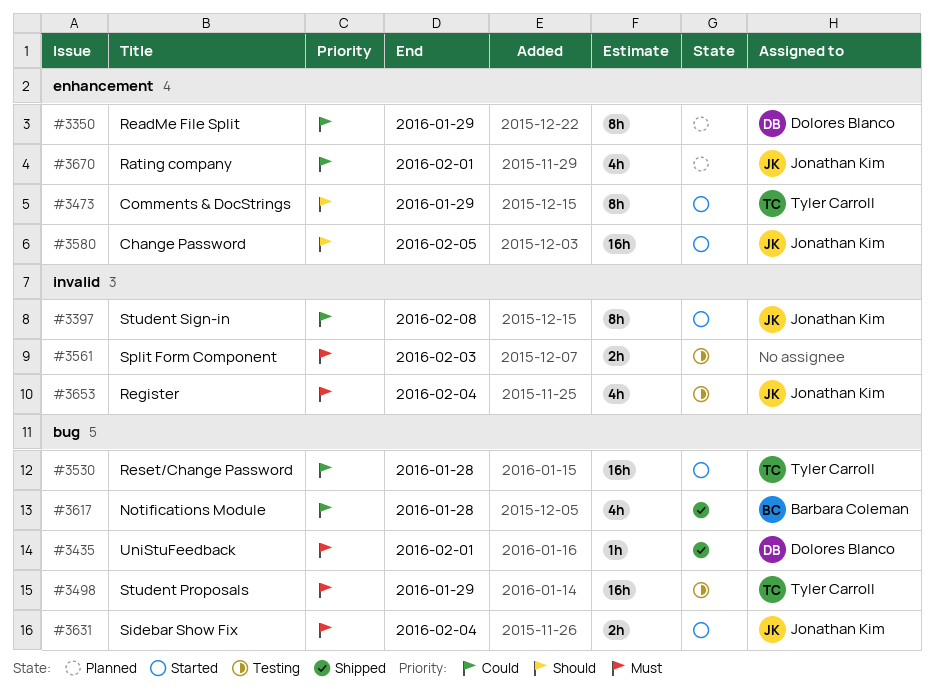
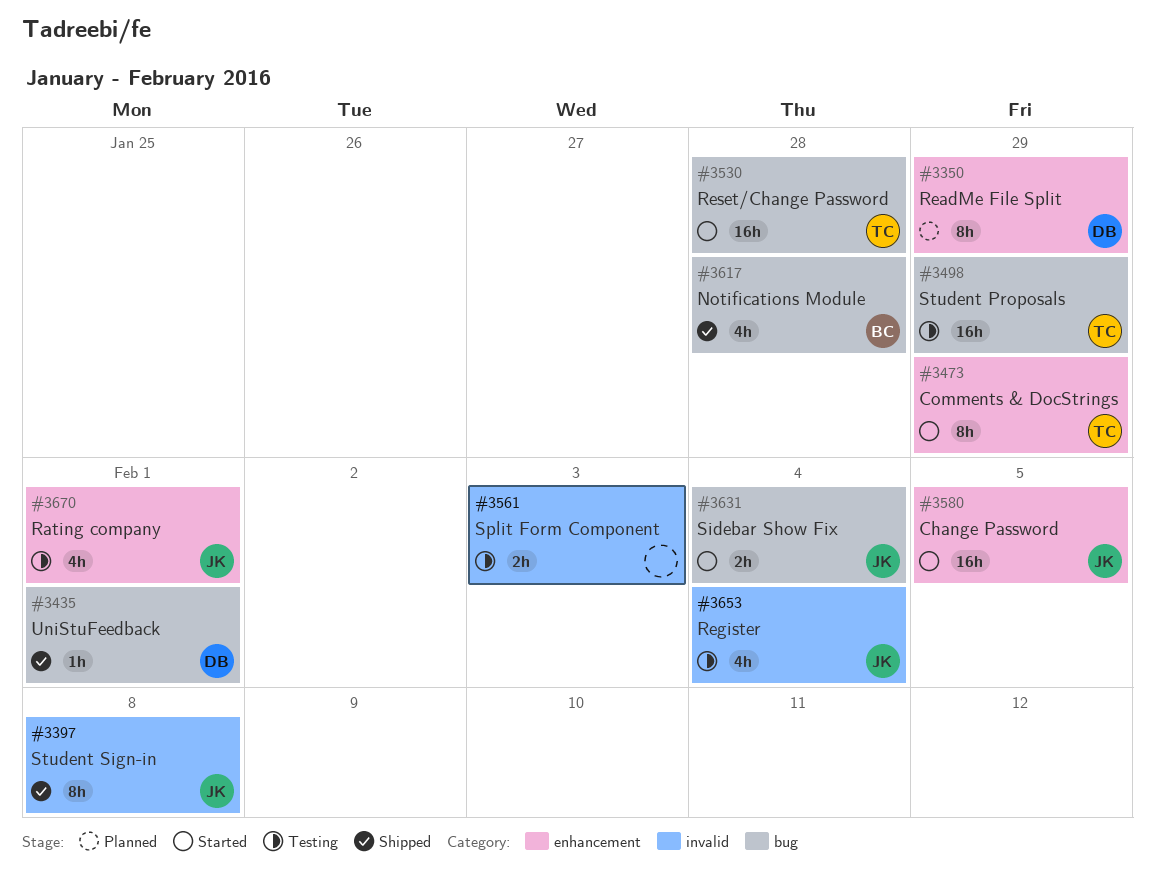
#3397, status: Started -> Shipped
#3670, status: Planned -> Testing

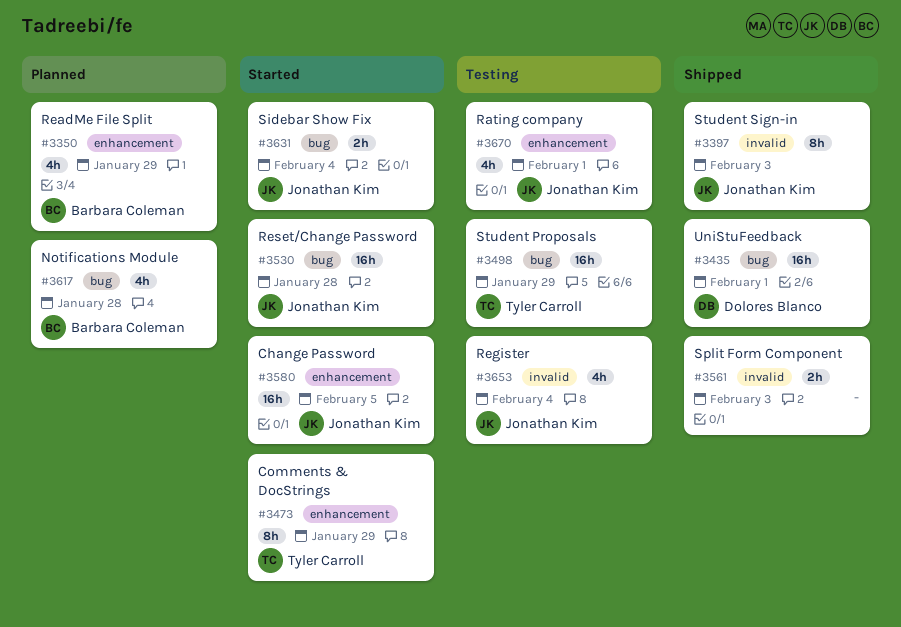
#3350, owner: Dolores Blanco -> Barbara Coleman
#3350, estimate: 8h -> 4h
#3397, due: Feb 8 -> Feb 3
#3435, estimate: 1h -> 16h
#3530, owner: Tyler Carroll -> Jonathan Kim
#3561, status: Testing -> Shipped
#3617, status: Shipped -> Planned

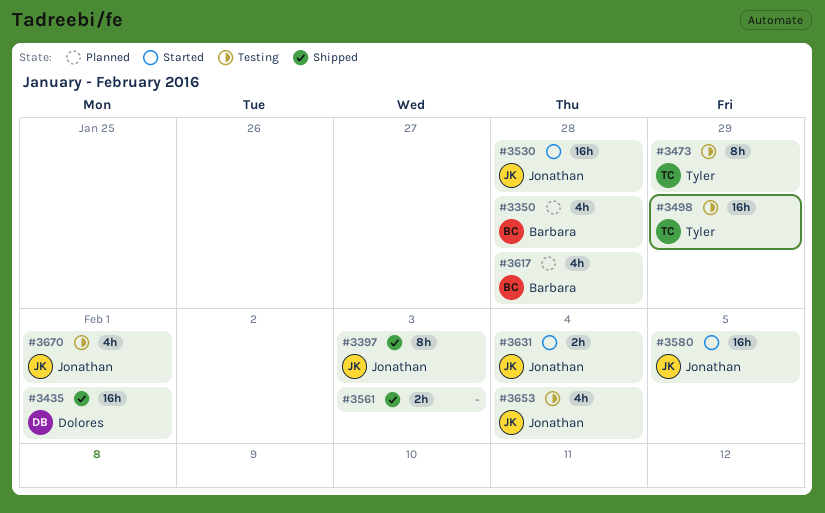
#3350, due: Jan 29 -> Jan 28
#3473, status: Started -> Testing

